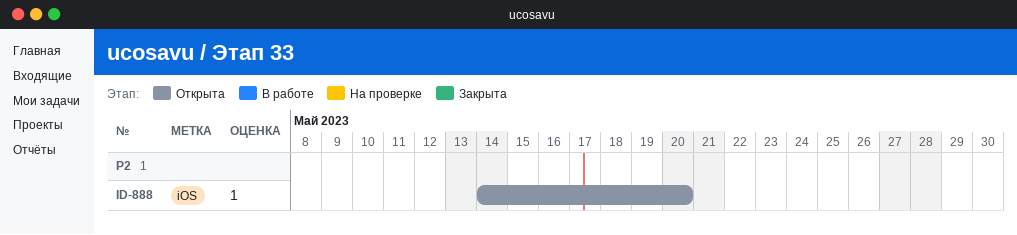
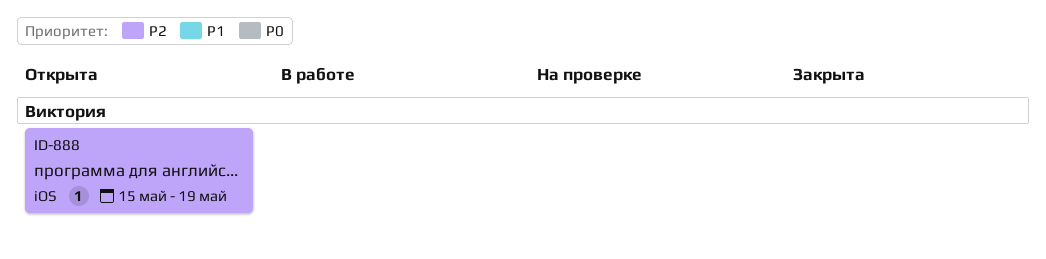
ID-888, start: May 14 -> May 15
ID-888, due: May 20 -> May 19

